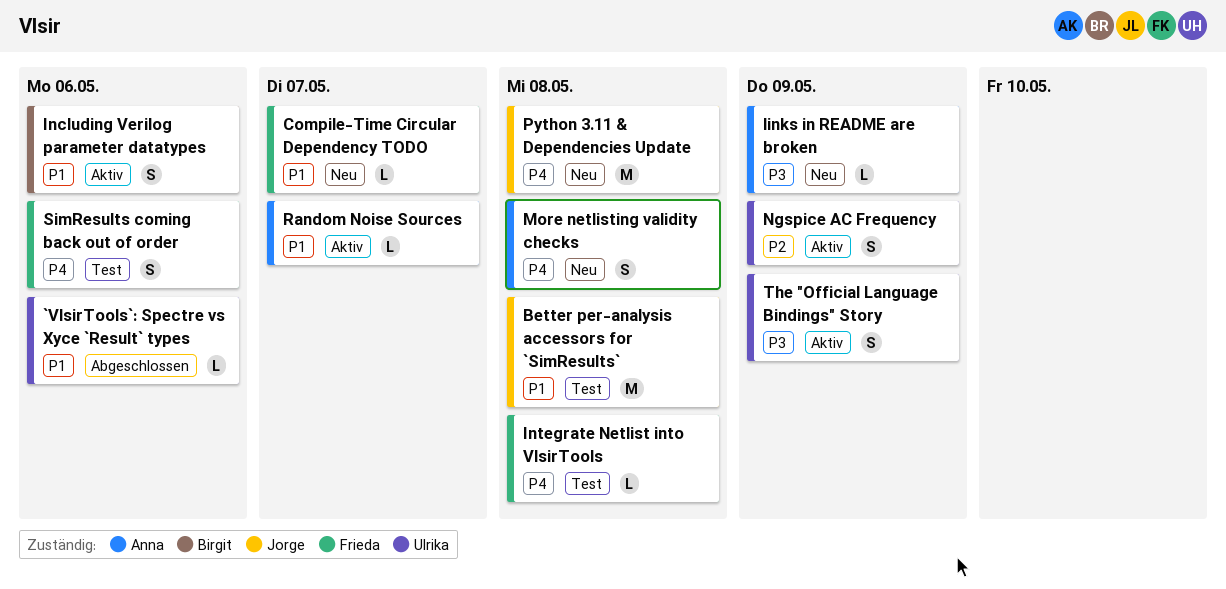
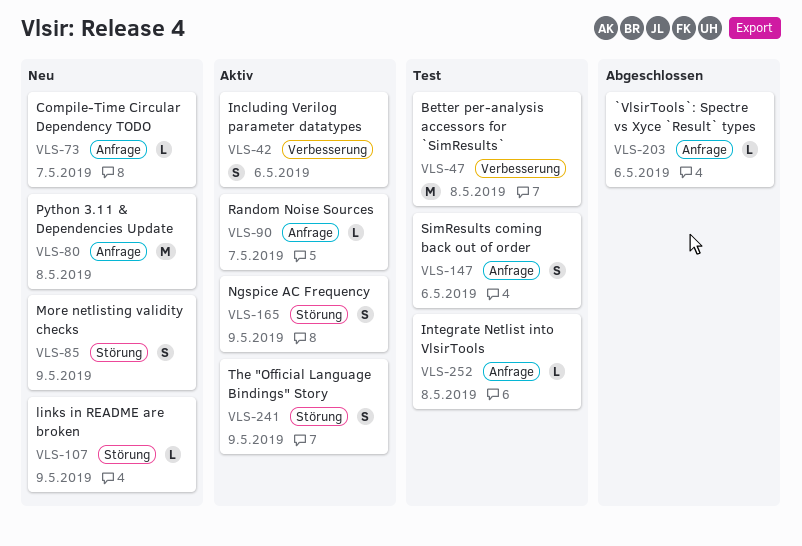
More netlisting validity checks, due: May 8 -> May 9

